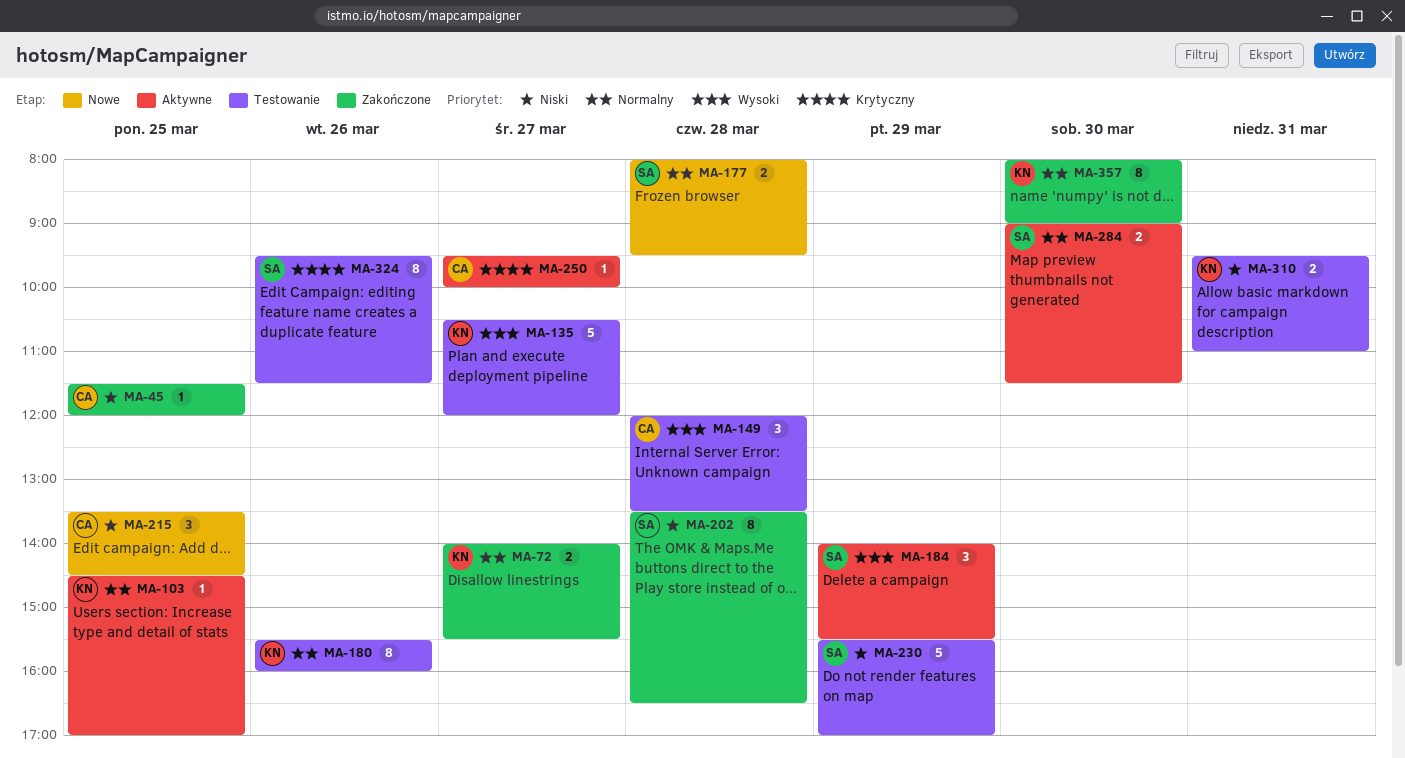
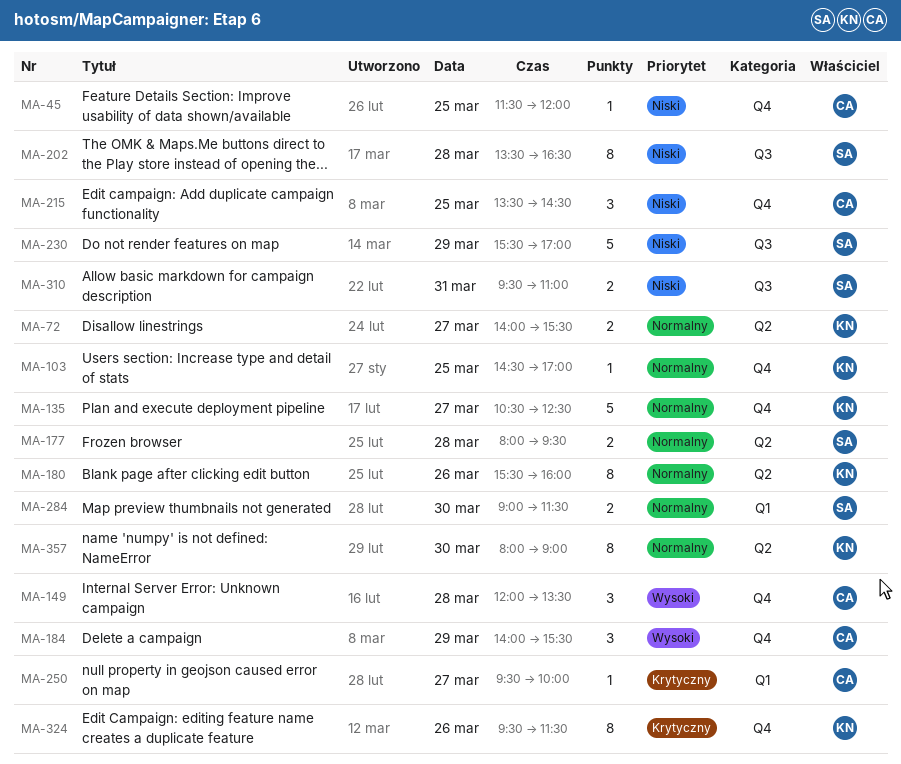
MA-135, priority: Wysoki -> Normalny
MA-135, ends: 12:00 -> 12:30
MA-184, owner: SA -> CA
MA-310, owner: KN -> SA
MA-324, owner: SA -> KN

